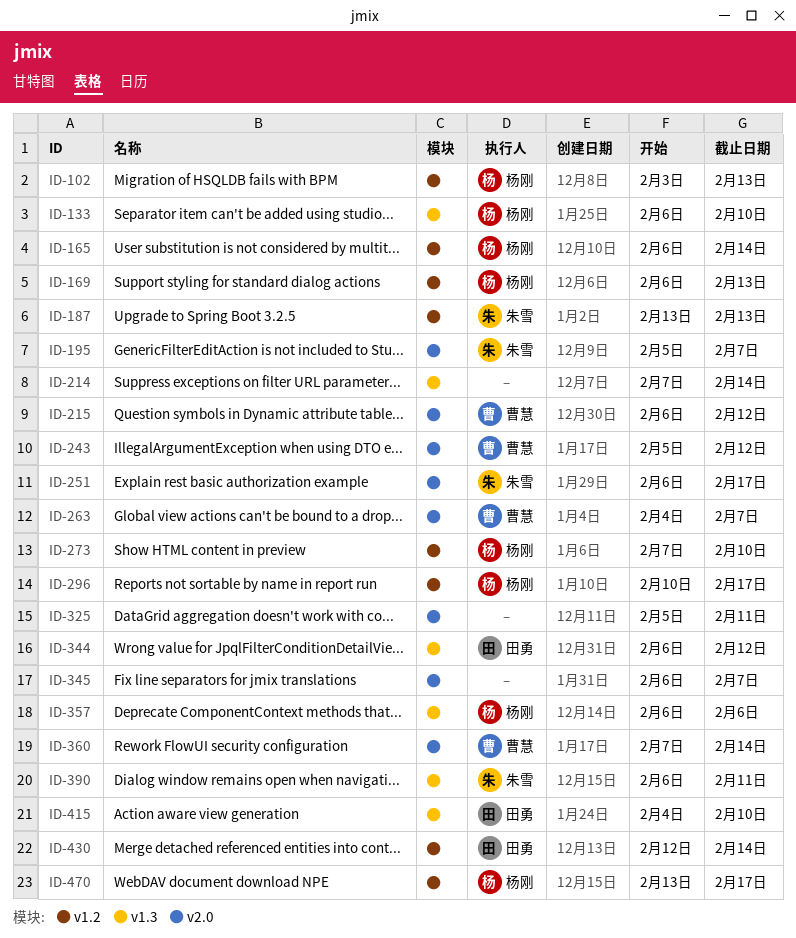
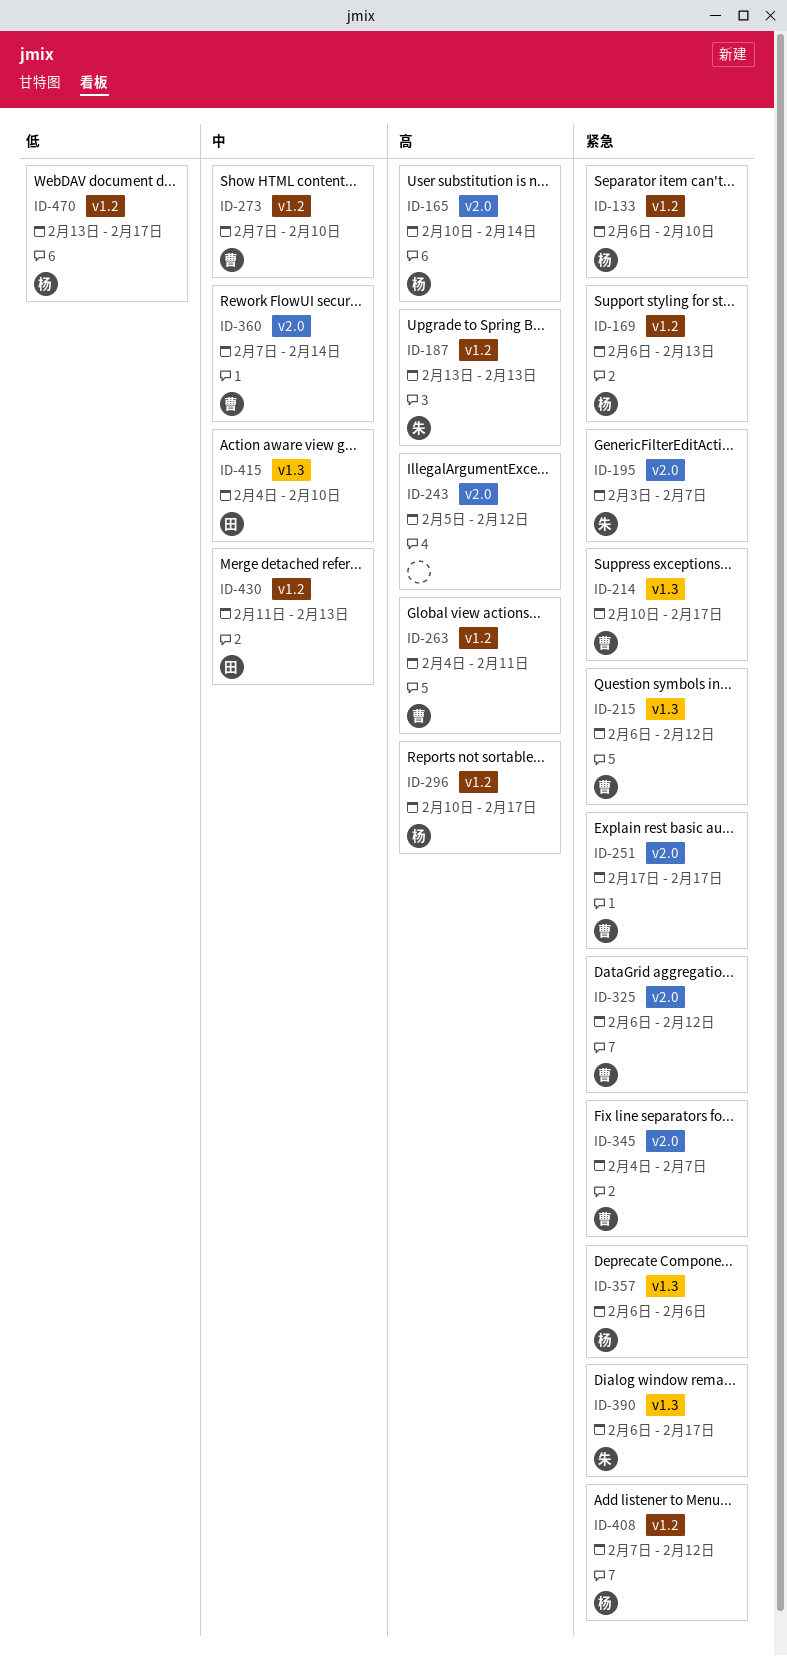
ID-102: present -> none
ID-133, label: v1.3 -> v1.2
ID-165, label: v1.2 -> v2.0
ID-165, start: Feb 6 -> Feb 10
ID-195, start: Feb 5 -> Feb 3
ID-214, owner: none -> 曹慧
ID-214, start: Feb 7 -> Feb 10
ID-214, due: Feb 14 -> Feb 17
ID-215, label: v2.0 -> v1.3
ID-243, owner: 曹慧 -> none
ID-251, owner: 朱雪 -> 曹慧
ID-251, start: Feb 6 -> Feb 17
ID-263, label: v2.0 -> v1.2
ID-263, due: Feb 7 -> Feb 11
ID-273, owner: 杨刚 -> 曹慧
ID-325, owner: none -> 曹慧
ID-325, start: Feb 5 -> Feb 6
ID-325, due: Feb 11 -> Feb 12
ID-344: present -> none
ID-345, owner: none -> 曹慧
ID-345, start: Feb 6 -> Feb 4
ID-390, due: Feb 11 -> Feb 17
ID-408: none -> present
ID-430, start: Feb 12 -> Feb 11
ID-430, due: Feb 14 -> Feb 13

